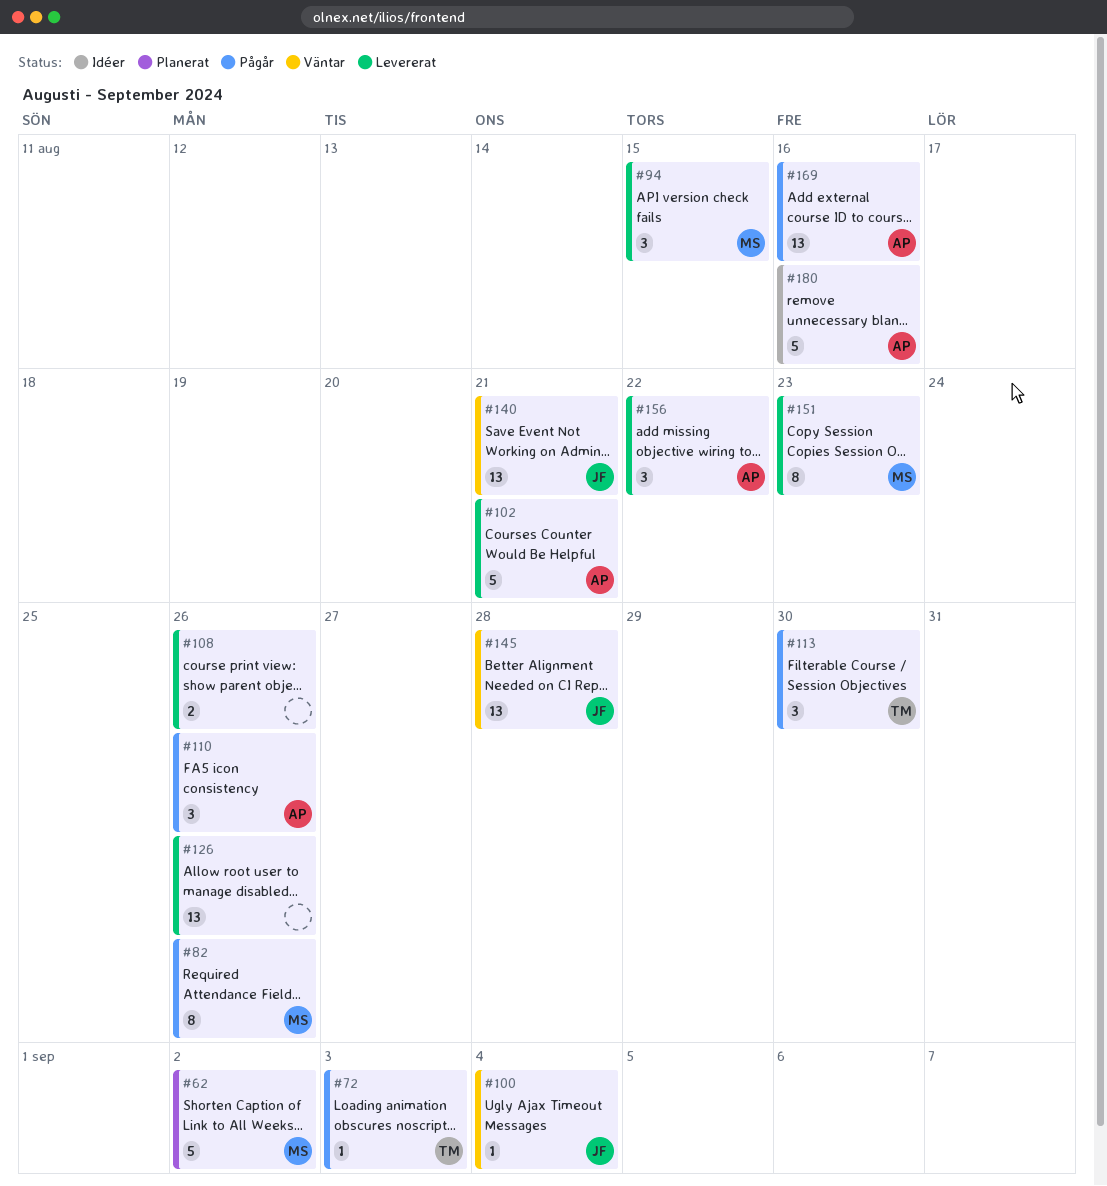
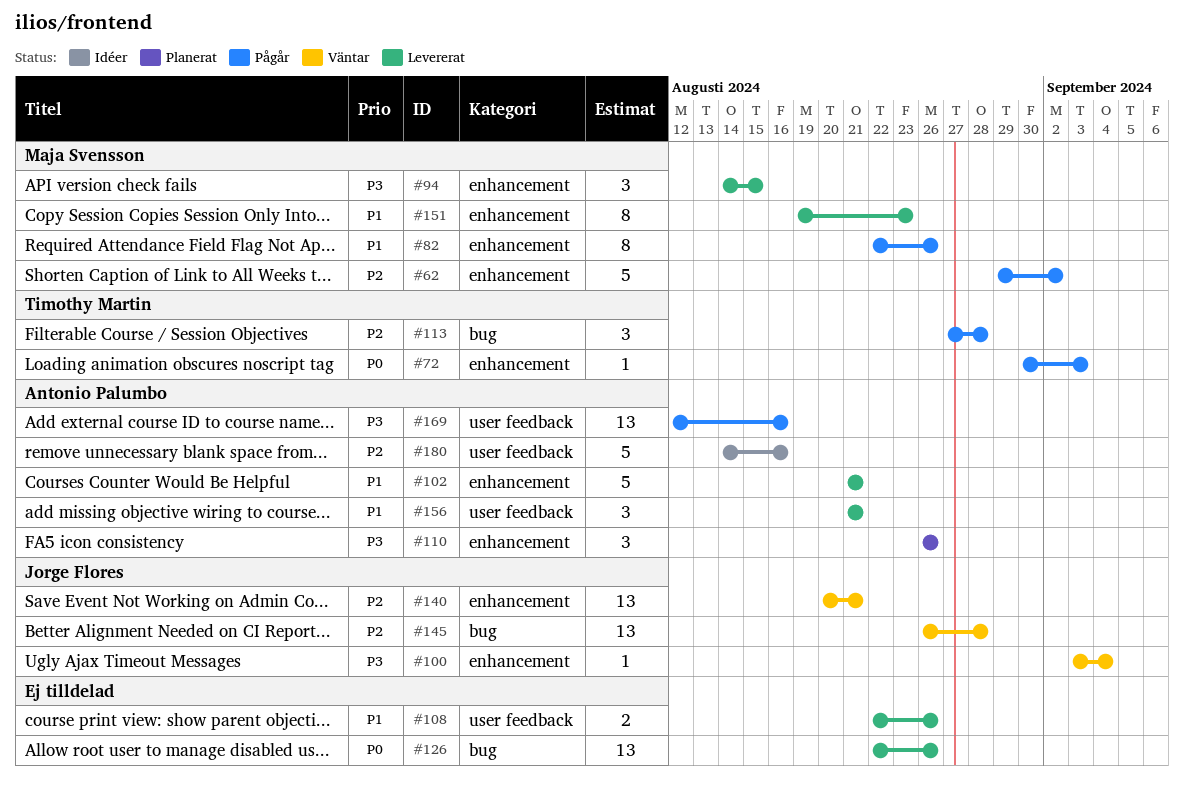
#62, status: Planerat -> Pågår
#110, status: Pågår -> Planerat
#113, due: Aug 30 -> Aug 28
#156, due: Aug 22 -> Aug 21

